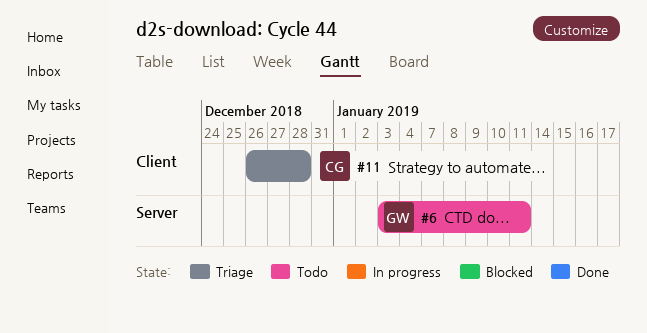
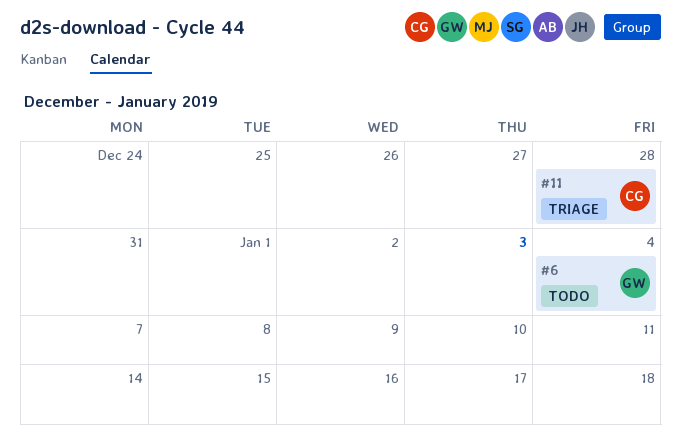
#6, due: Jan 11 -> Jan 4

